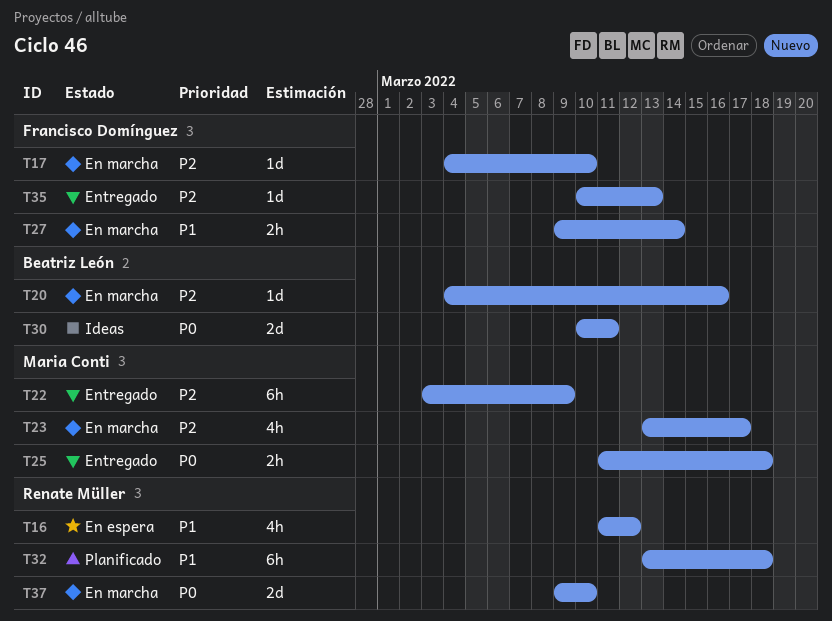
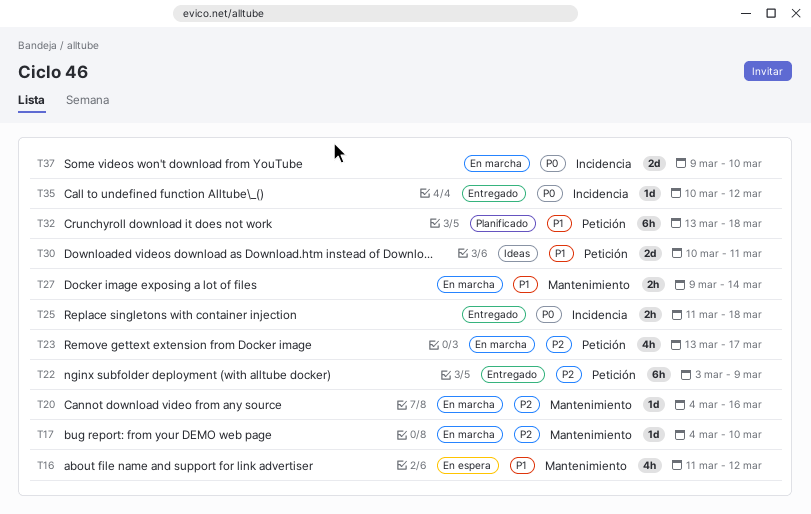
T30, priority: P0 -> P1
T35, priority: P2 -> P0
T35, due: Mar 13 -> Mar 12

